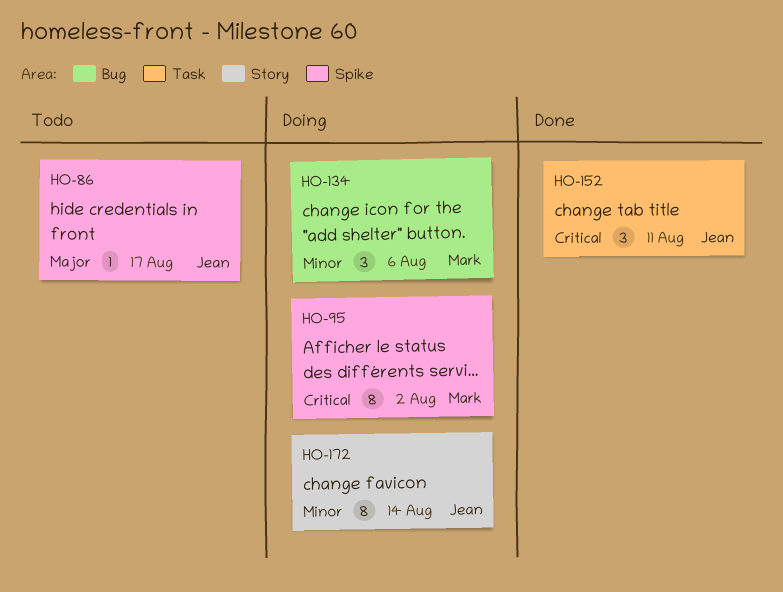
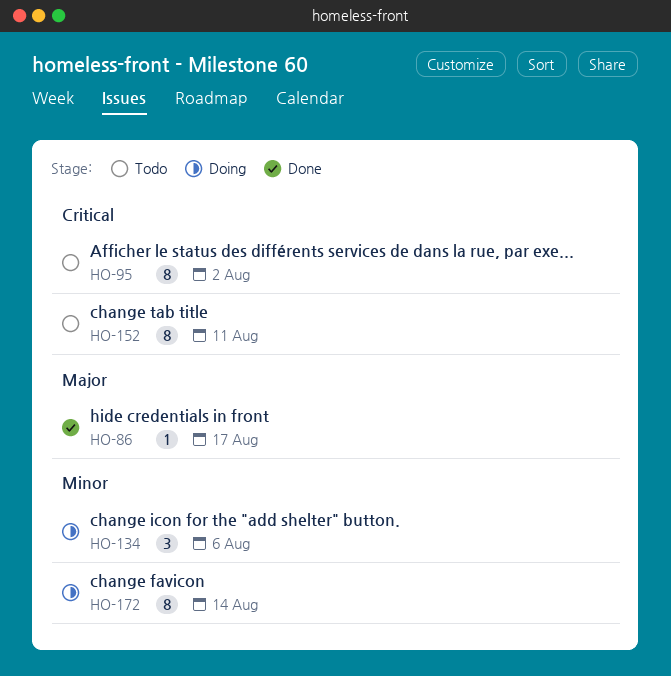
HO-86, status: Todo -> Done
HO-95, status: Doing -> Todo
HO-152, status: Done -> Todo
HO-152, estimate: 3 -> 8

